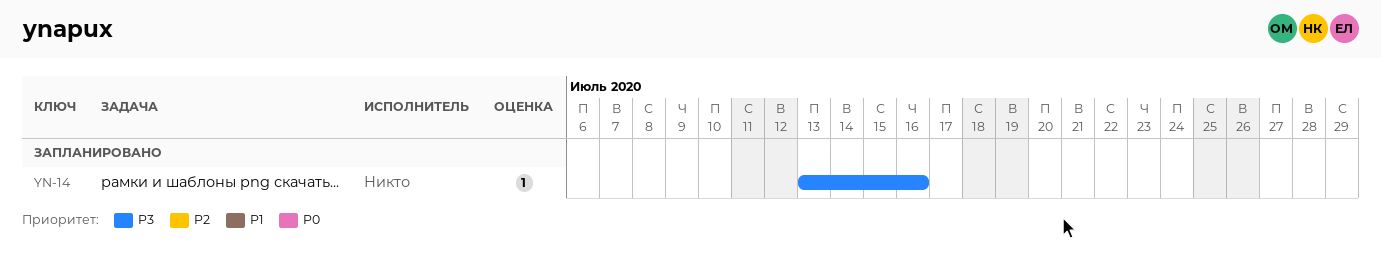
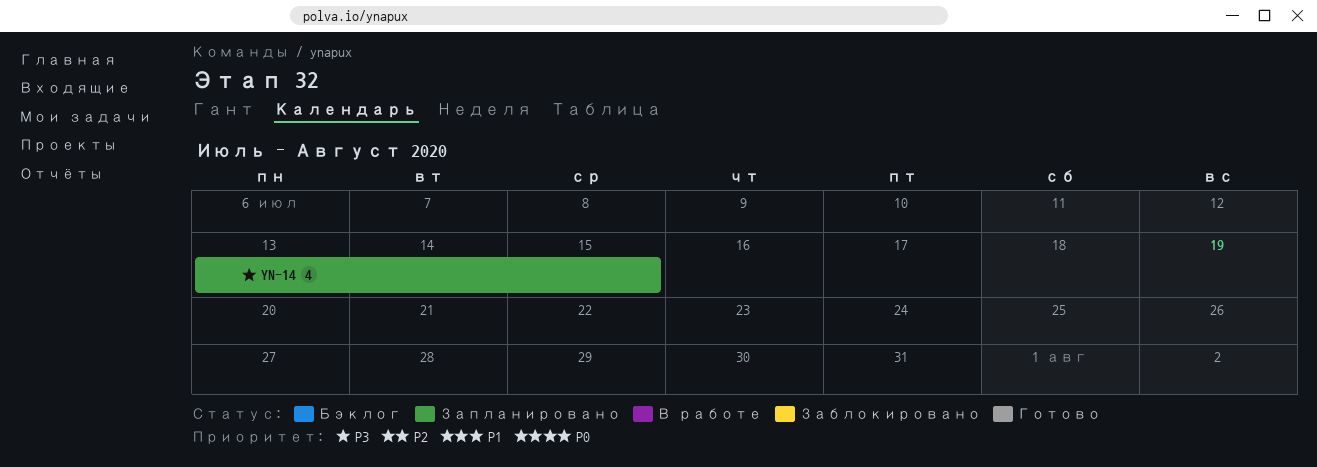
YN-14, estimate: 1 -> 4
YN-14, due: Jul 16 -> Jul 15

